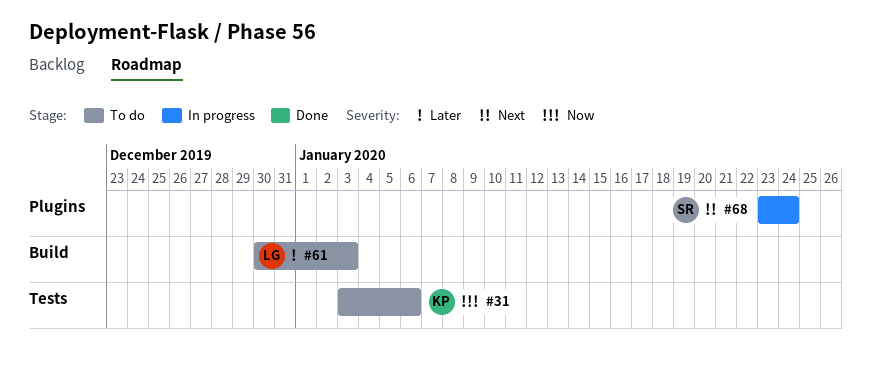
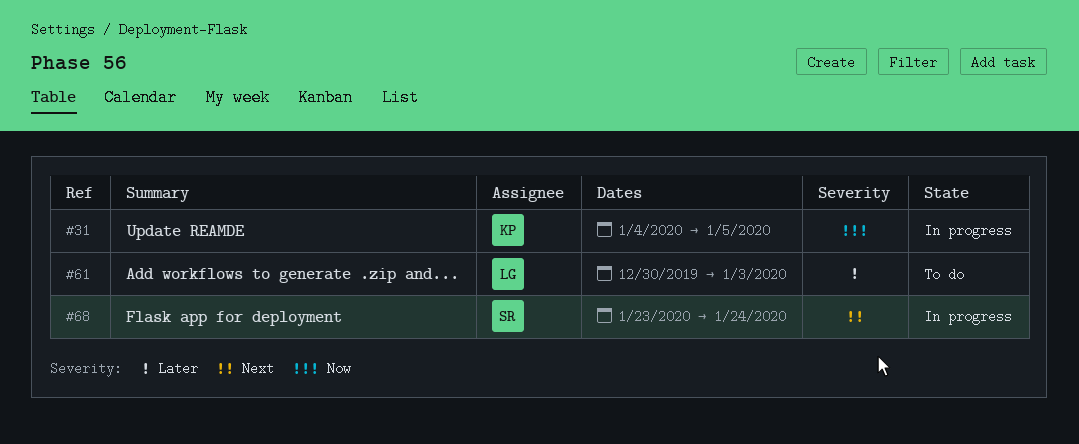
#31, status: To do -> In progress
#31, start: Jan 3 -> Jan 4
#31, due: Jan 6 -> Jan 5

